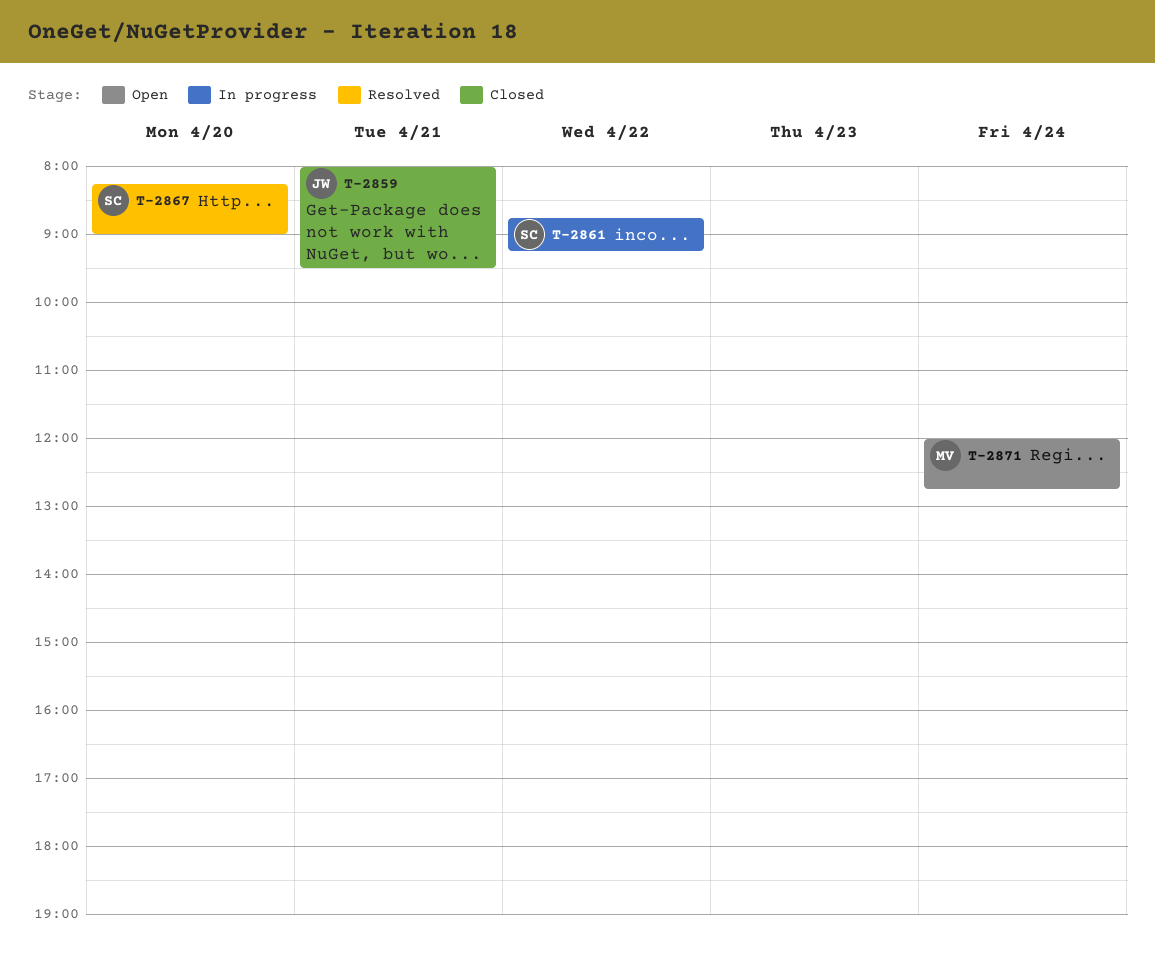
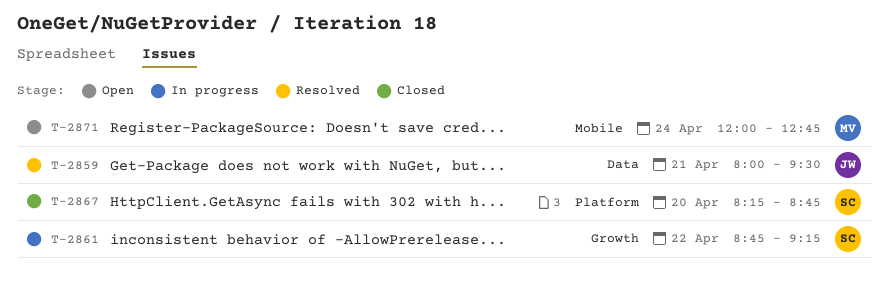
T-2859, status: Closed -> Resolved
T-2867, status: Resolved -> Closed
T-2867, ends: 09:00 -> 08:45

